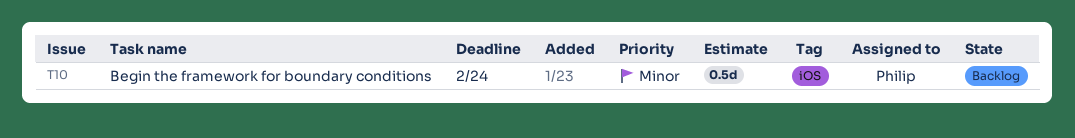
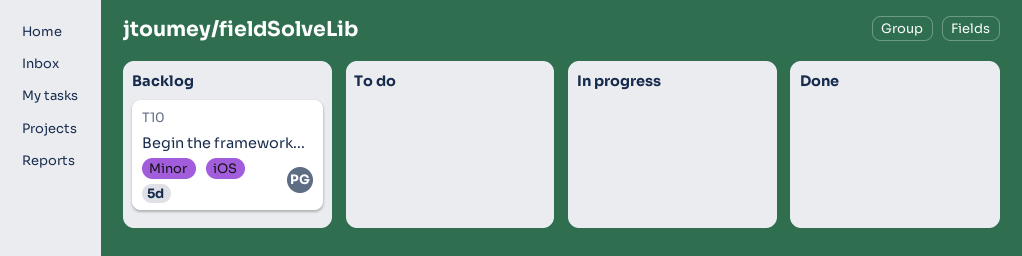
T10, estimate: 0.5d -> 5d

